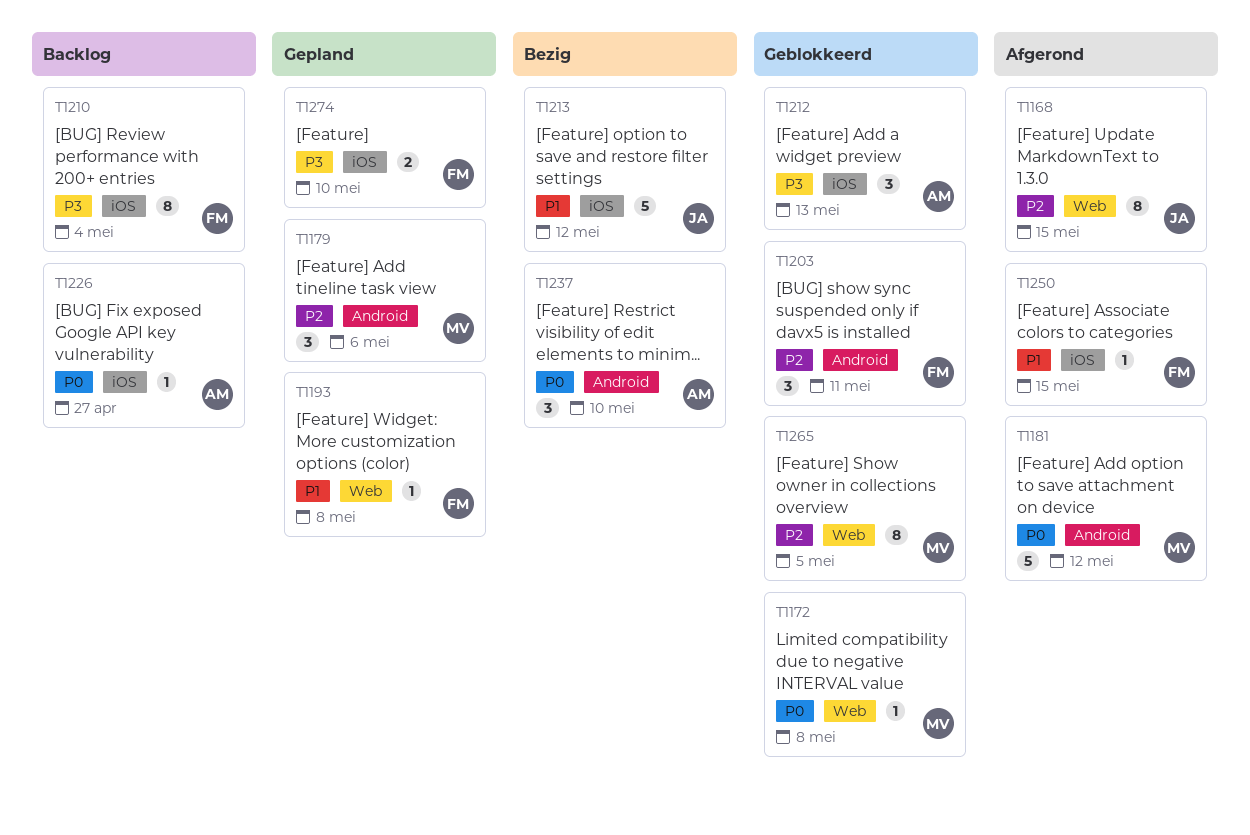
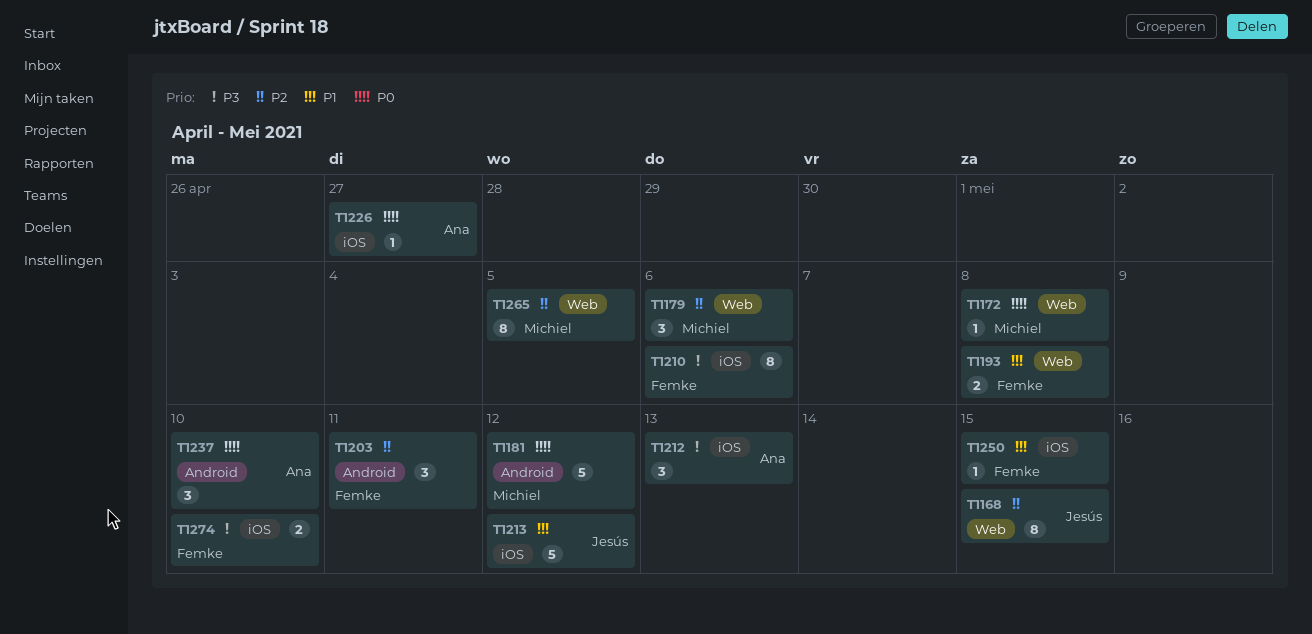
T1179, label: Android -> Web
T1193, estimate: 1 -> 2
T1210, due: May 4 -> May 6

